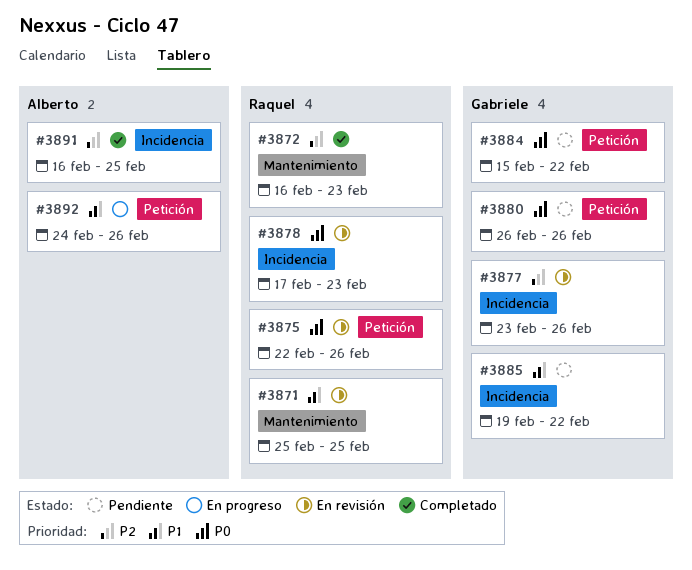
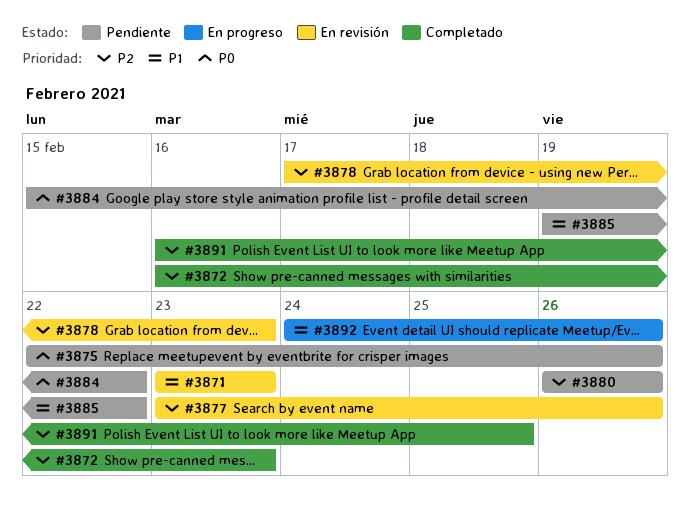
#3871, start: Feb 25 -> Feb 23
#3871, due: Feb 25 -> Feb 23
#3875, status: En revisión -> Pendiente
#3878, priority: P0 -> P2
#3880, priority: P0 -> P2

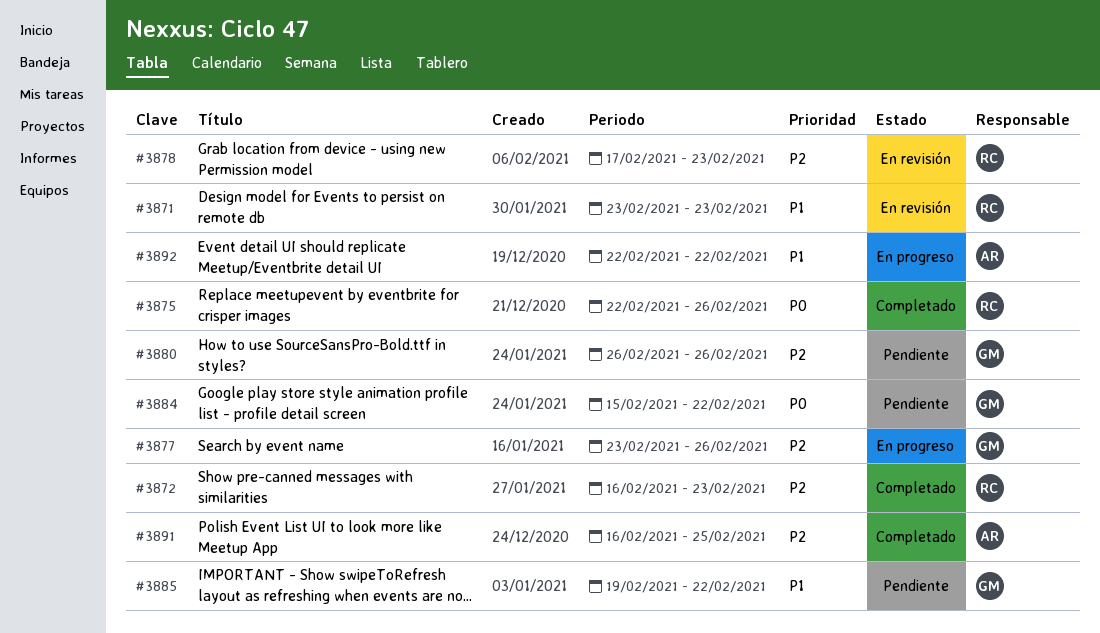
#3875, status: Pendiente -> Completado
#3877, status: En revisión -> En progreso
#3892, start: Feb 24 -> Feb 22
#3892, due: Feb 26 -> Feb 22

